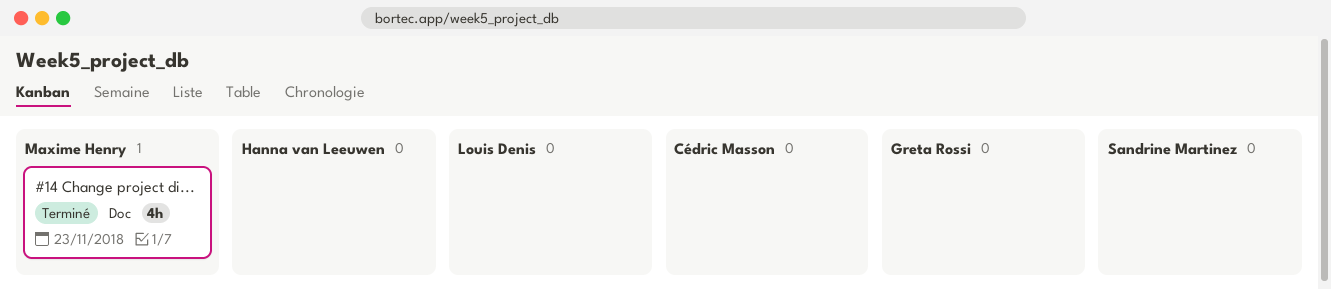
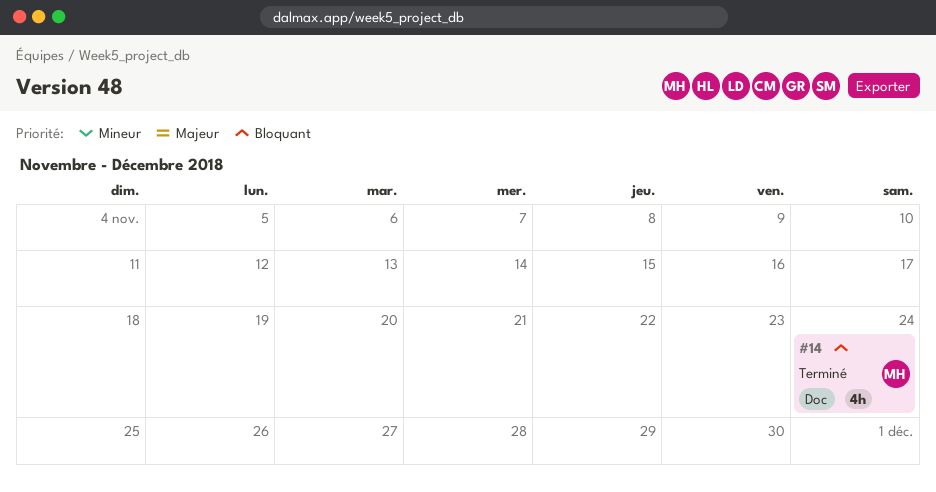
#14, due: Nov 23 -> Nov 24

